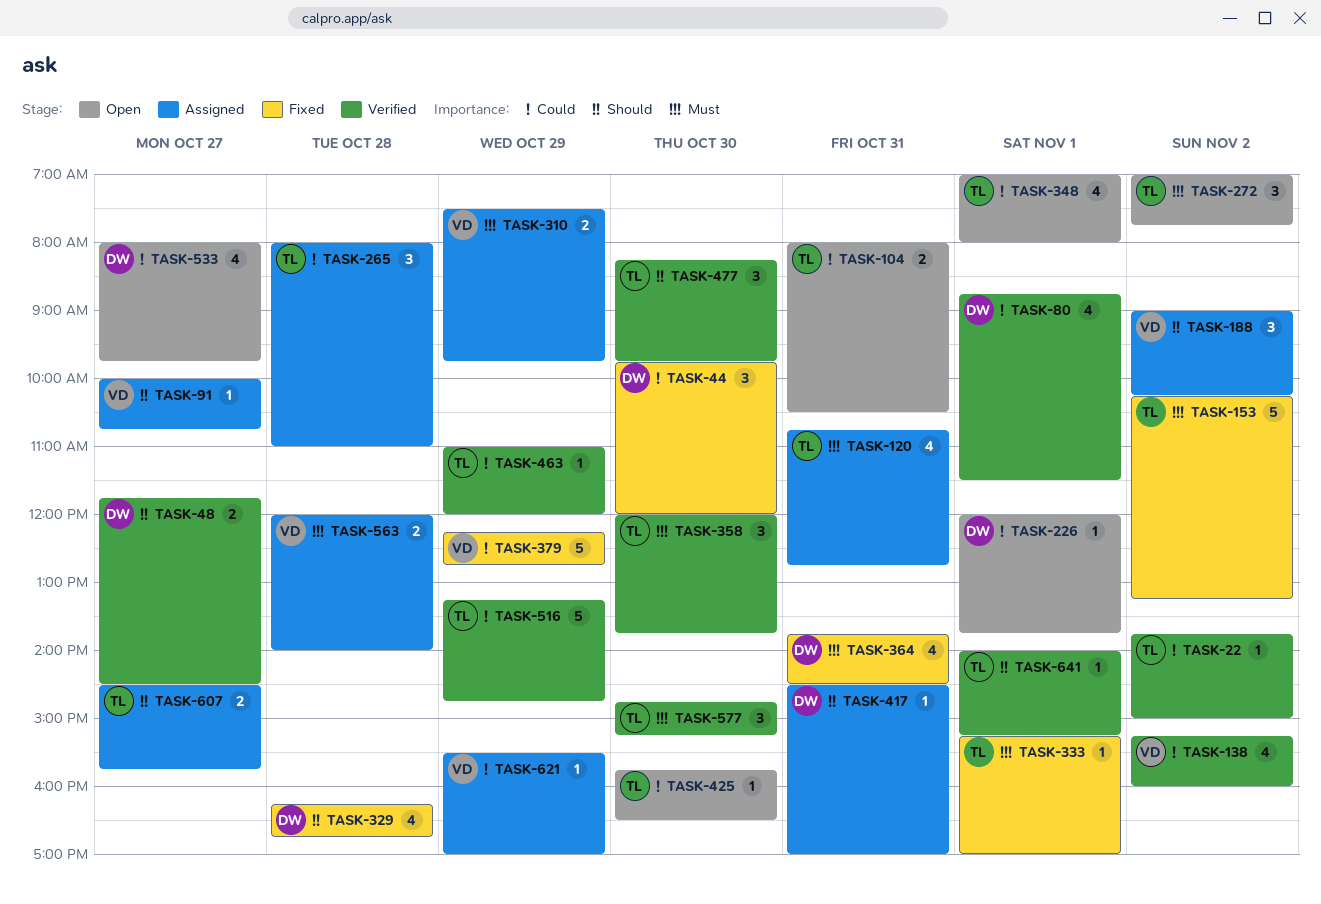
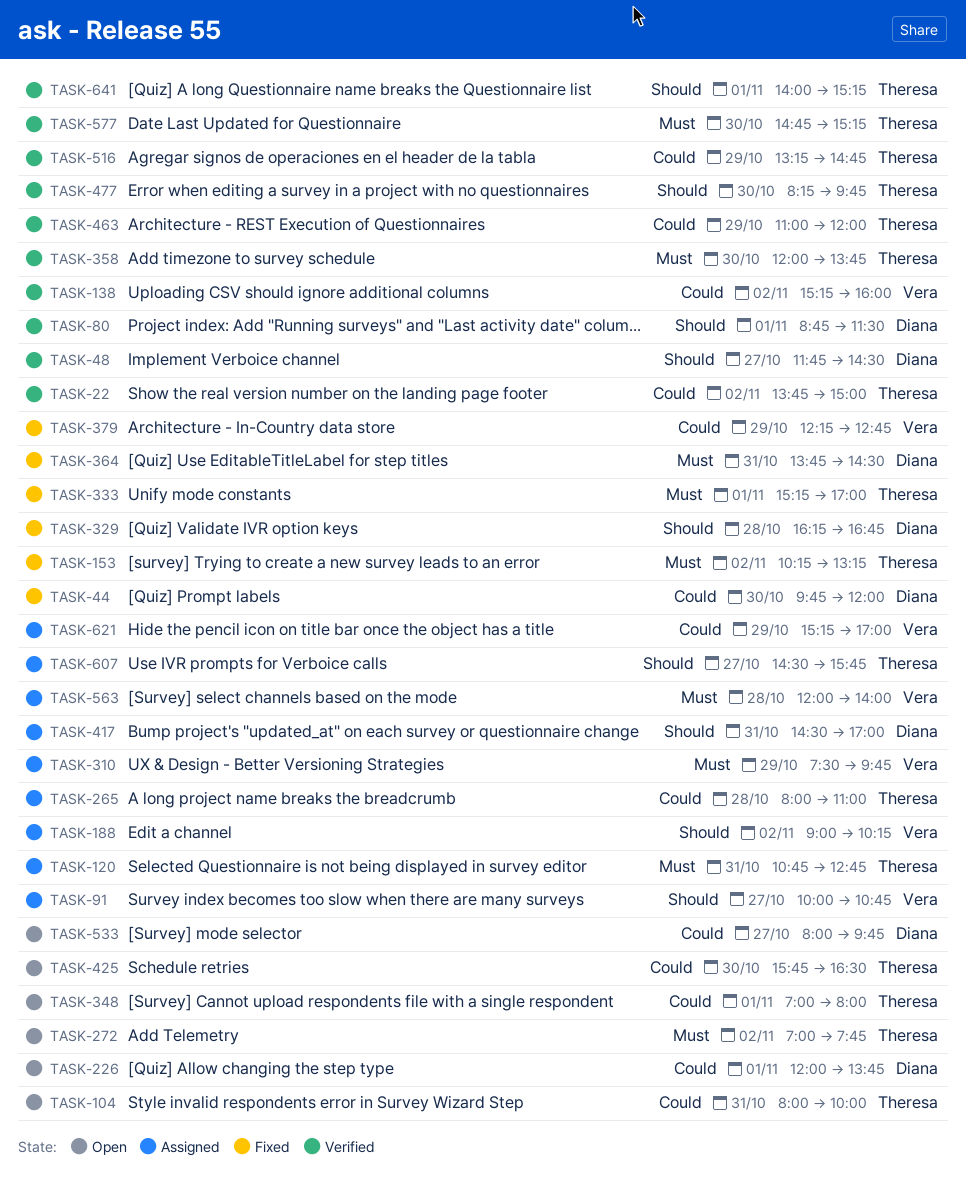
TASK-80, priority: Could -> Should
TASK-104, ends: 10:30 -> 10:00
TASK-621, begins: 15:30 -> 15:15

